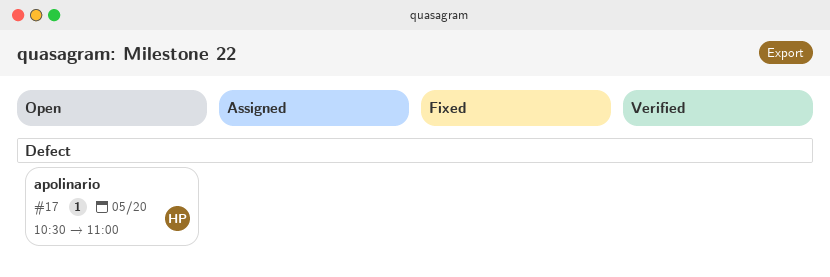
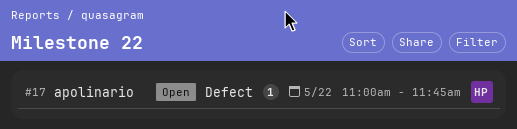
#17, day: May 20 -> May 22
#17, begins: 10:30 -> 11:00
#17, ends: 11:00 -> 11:45

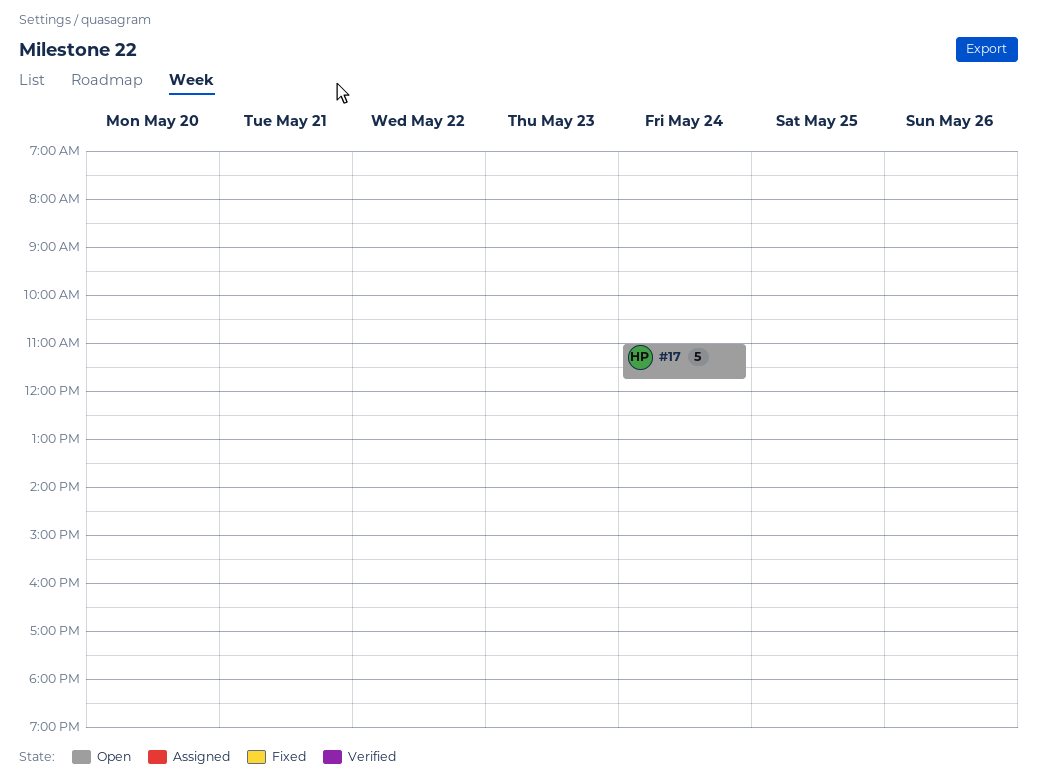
#17, estimate: 1 -> 5
#17, day: May 22 -> May 24

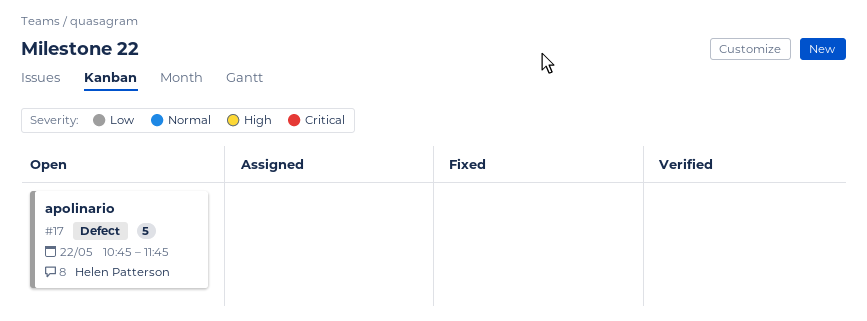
#17, day: May 24 -> May 22
#17, begins: 11:00 -> 10:45

